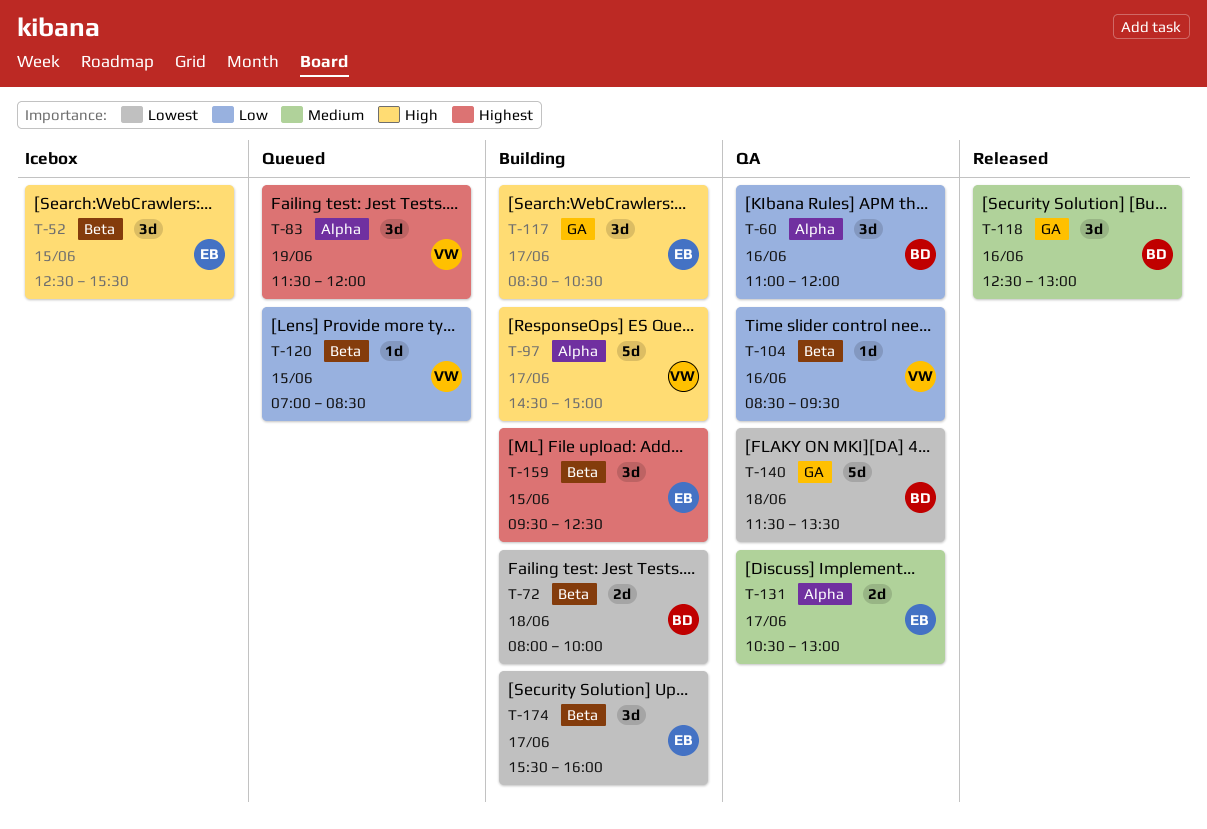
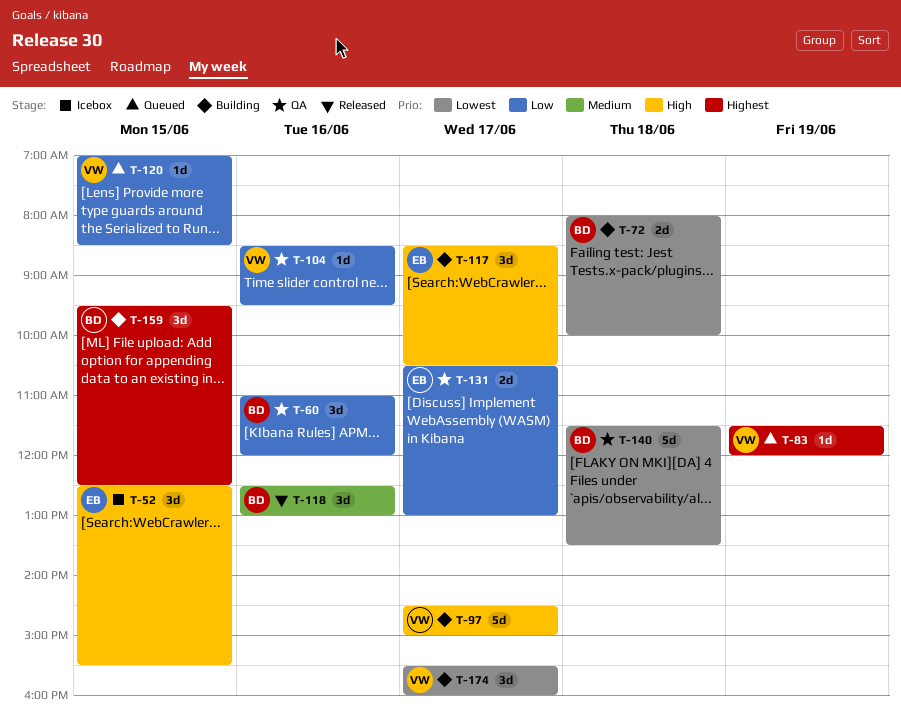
T-83, estimate: 3d -> 1d
T-131, priority: Medium -> Low
T-159, owner: EB -> BD
T-174, owner: EB -> VW

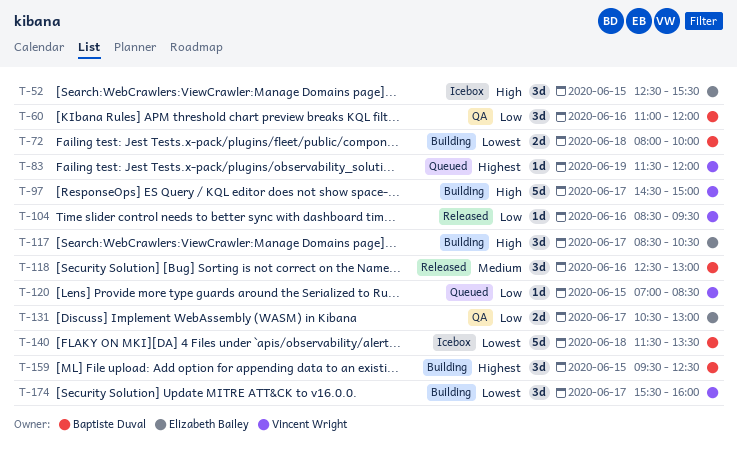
T-104, status: QA -> Released
T-140, status: QA -> Icebox

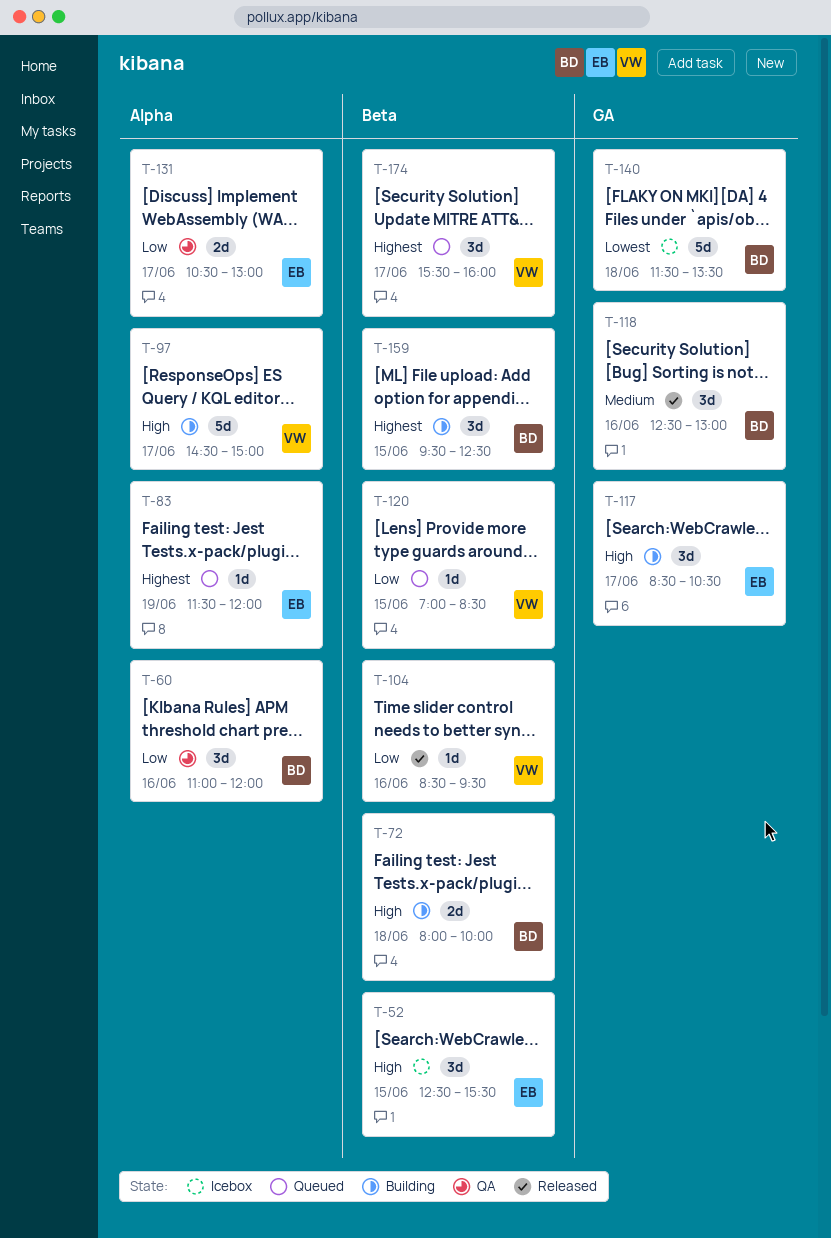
T-72, priority: Lowest -> High
T-83, owner: Vincent Wright -> Elizabeth Bailey
T-174, status: Building -> Queued
T-174, priority: Lowest -> Highest

